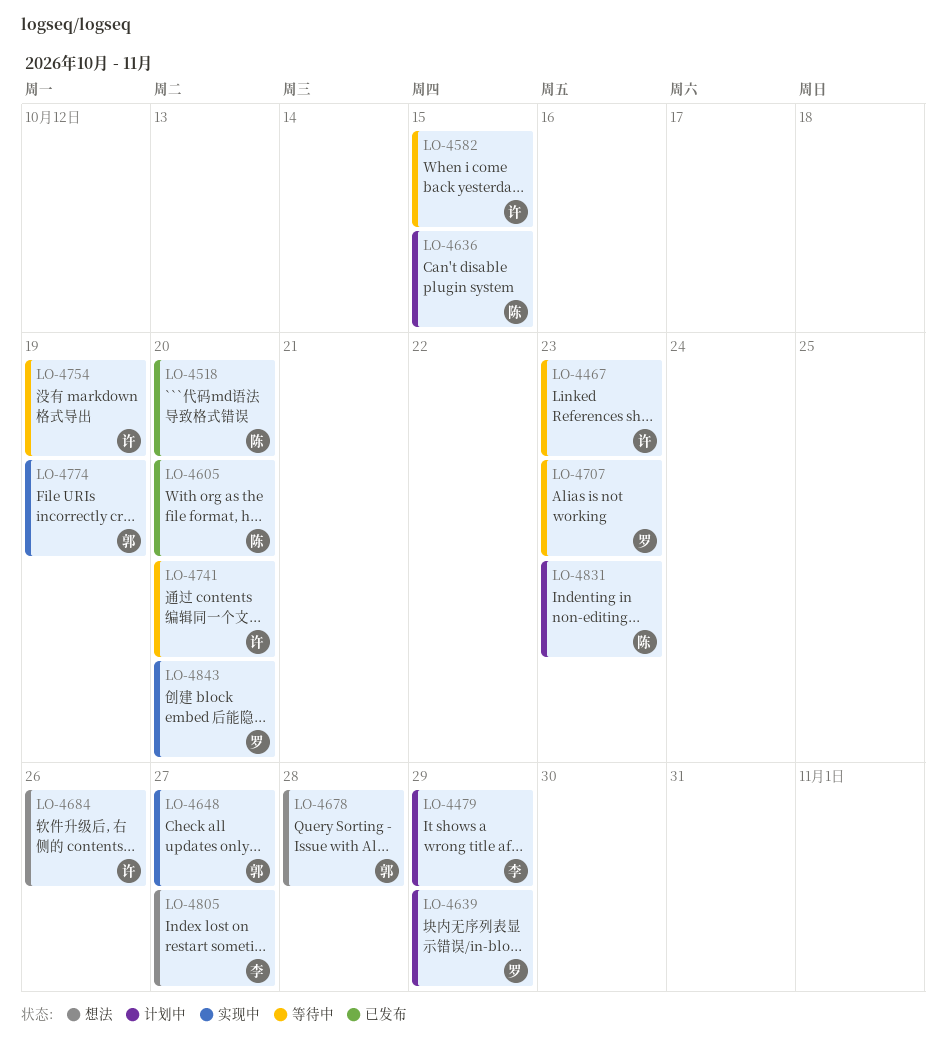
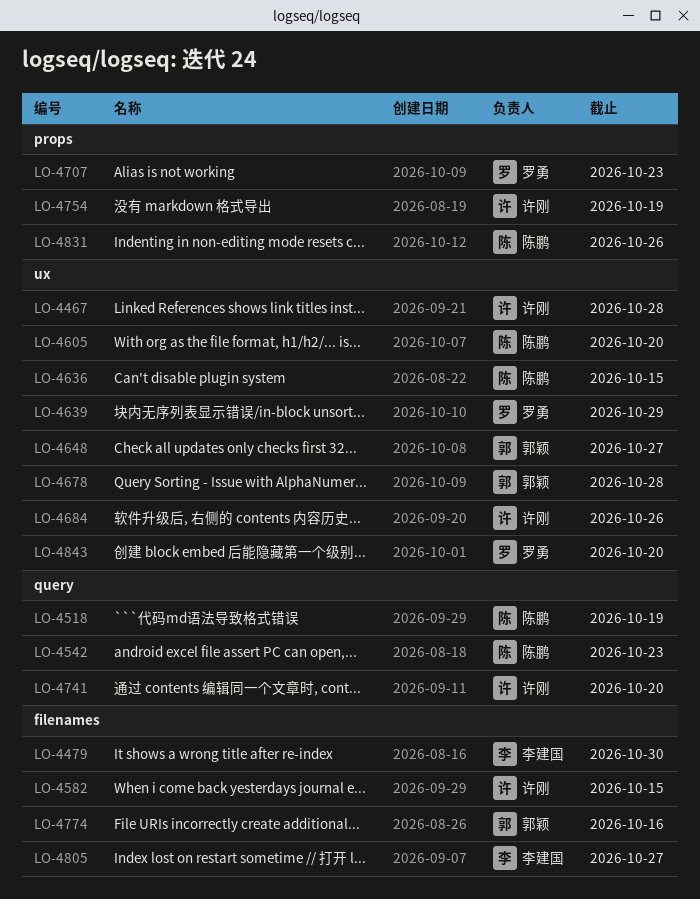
LO-4467, due: Oct 23 -> Oct 28
LO-4479, due: Oct 29 -> Oct 30
LO-4518, due: Oct 20 -> Oct 19
LO-4542: none -> present
LO-4774, due: Oct 19 -> Oct 16
LO-4831, due: Oct 23 -> Oct 26

